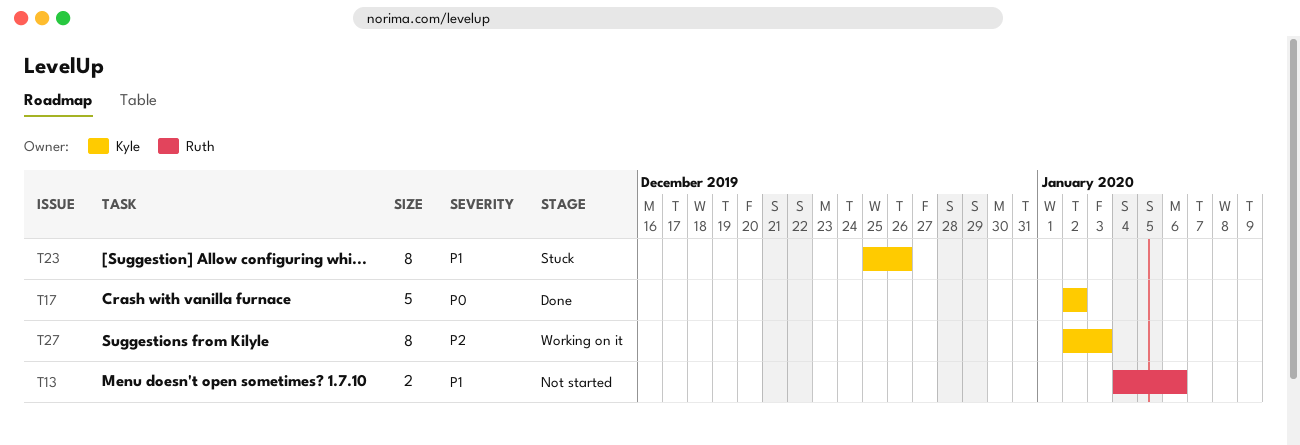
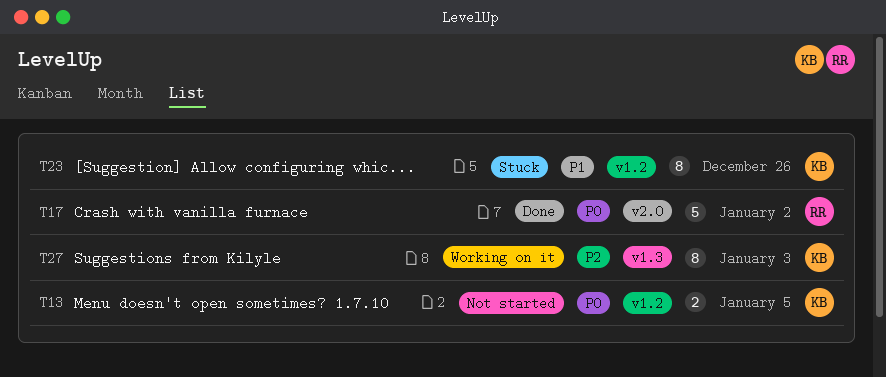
T13, owner: Ruth -> Kyle
T13, priority: P1 -> P0
T13, due: Jan 6 -> Jan 5
T17, owner: Kyle -> Ruth

